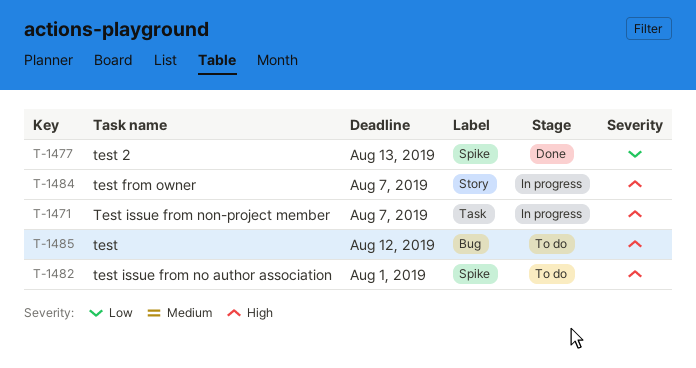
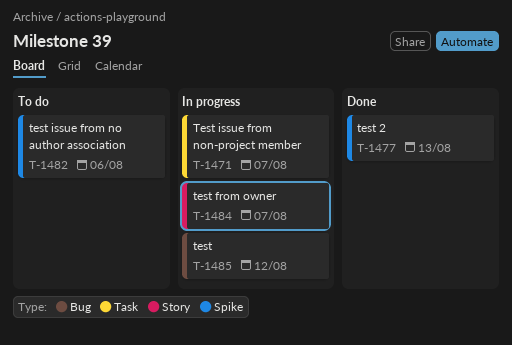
T-1482, due: Aug 1 -> Aug 6
T-1485, status: To do -> In progress

